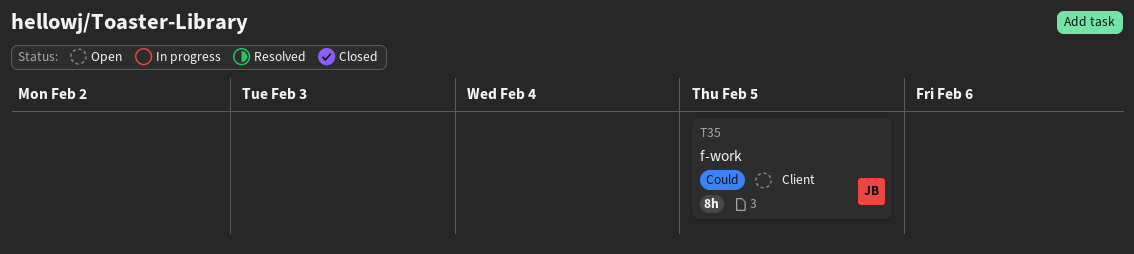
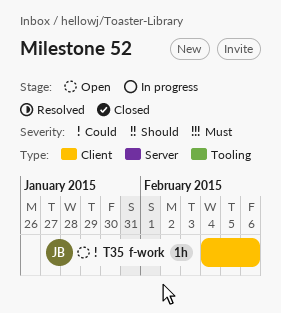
T35, estimate: 8h -> 1h
T35, due: Feb 5 -> Feb 6

